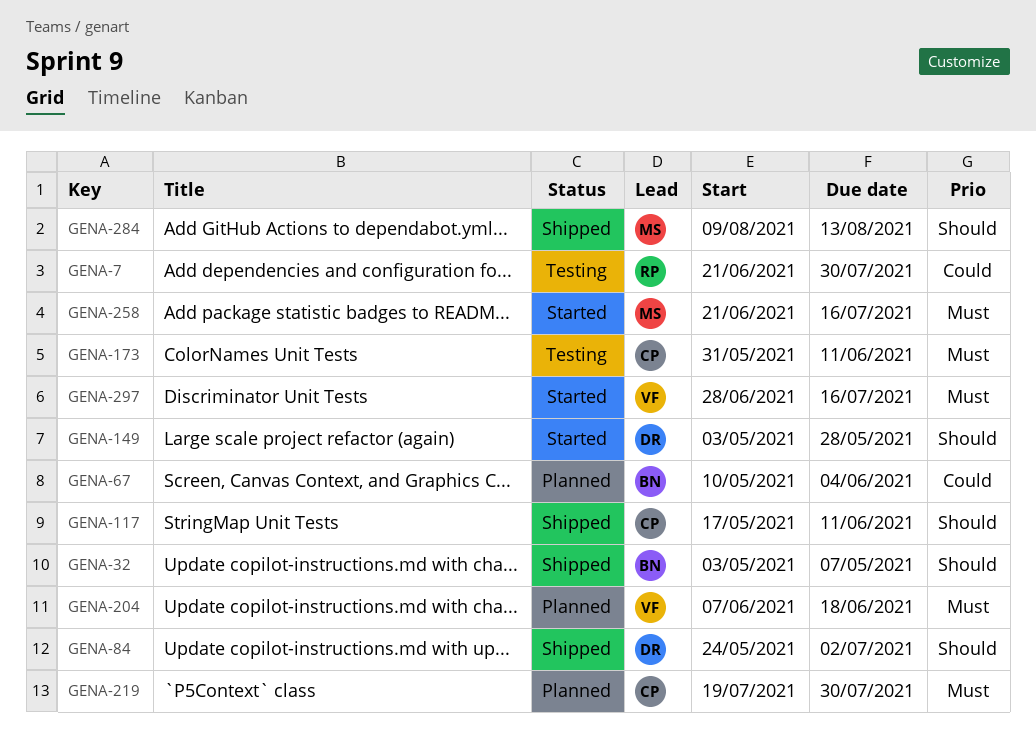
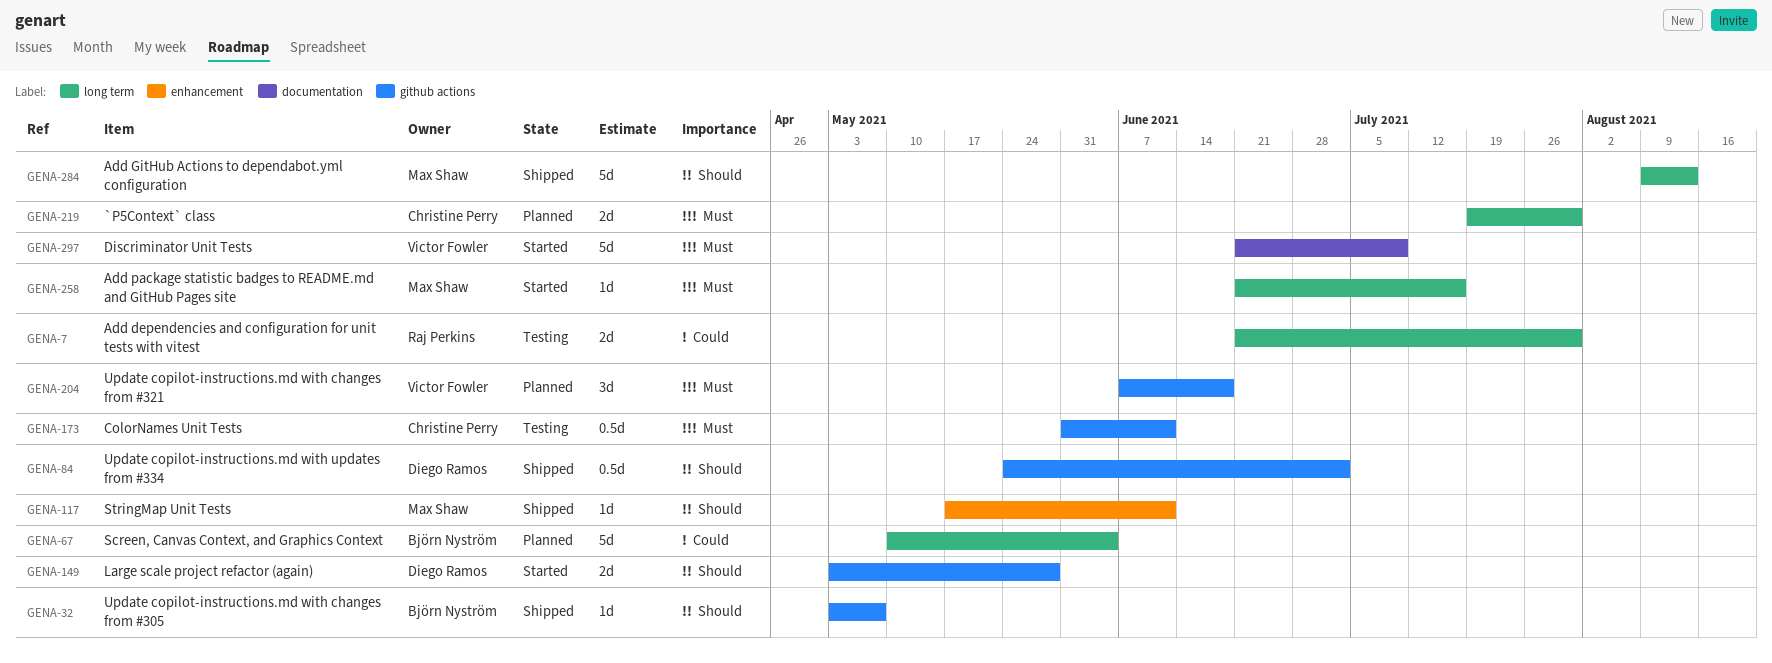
GENA-117, owner: Christine Perry -> Max Shaw
GENA-297, start: Jun 28 -> Jun 21
GENA-297, due: Jul 16 -> Jul 9

